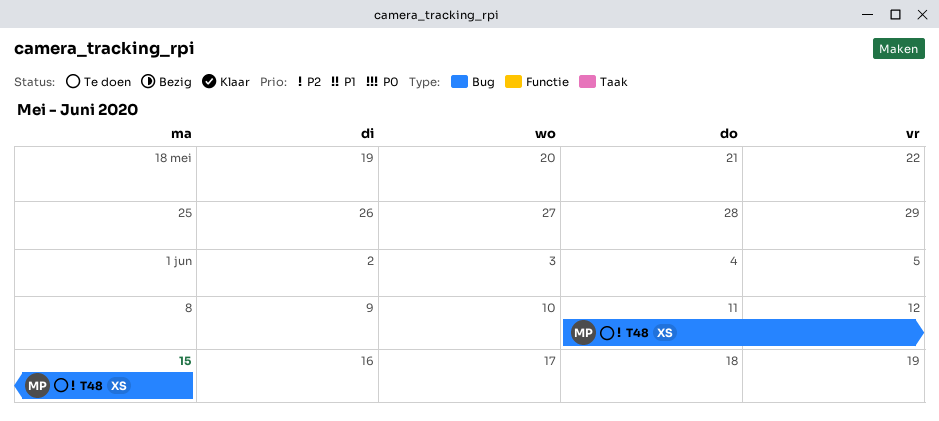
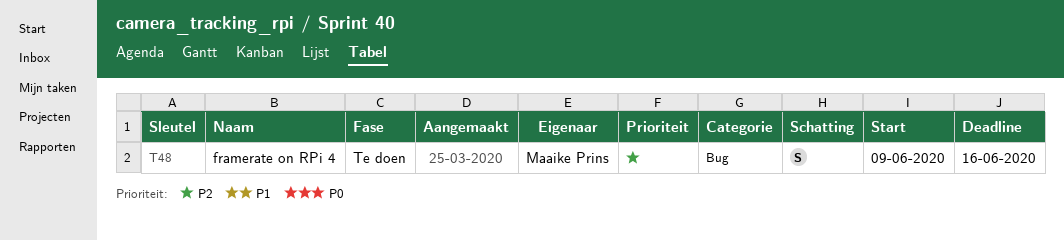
T48, estimate: XS -> S
T48, start: Jun 11 -> Jun 9
T48, due: Jun 15 -> Jun 16

